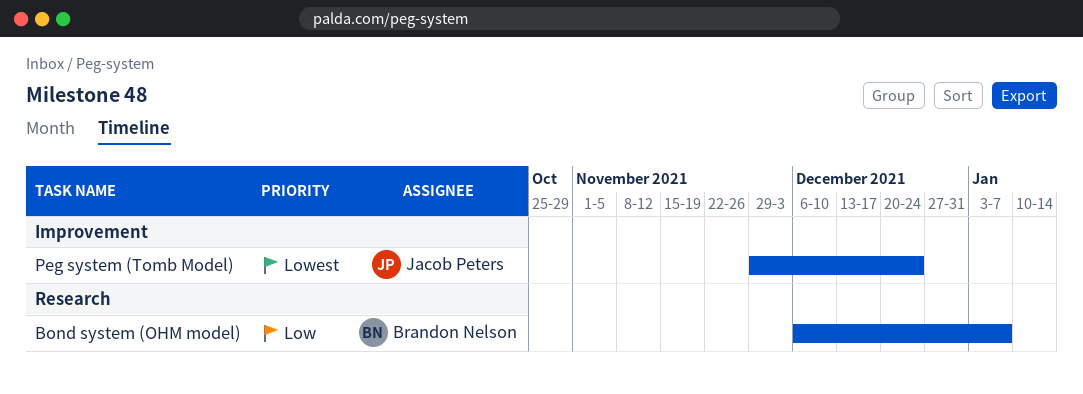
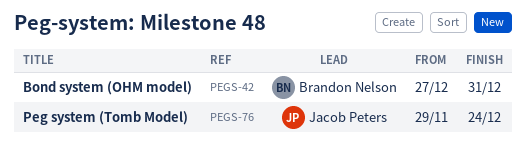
Bond system (OHM model), start: Dec 6 -> Dec 27
Bond system (OHM model), due: Jan 7 -> Dec 31

